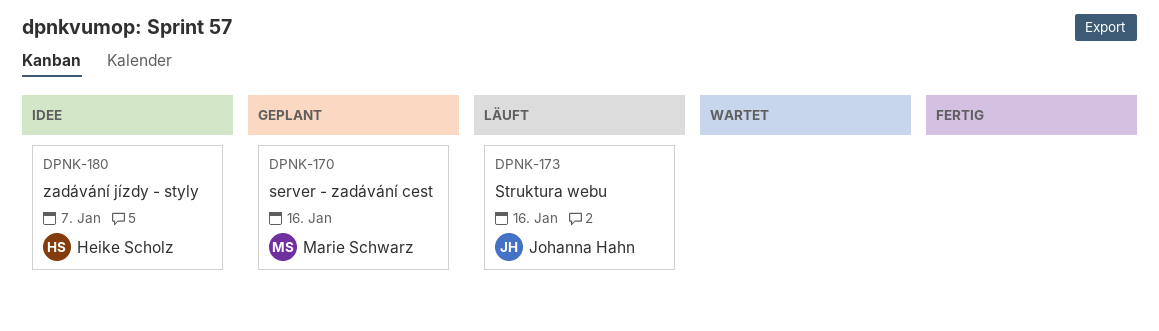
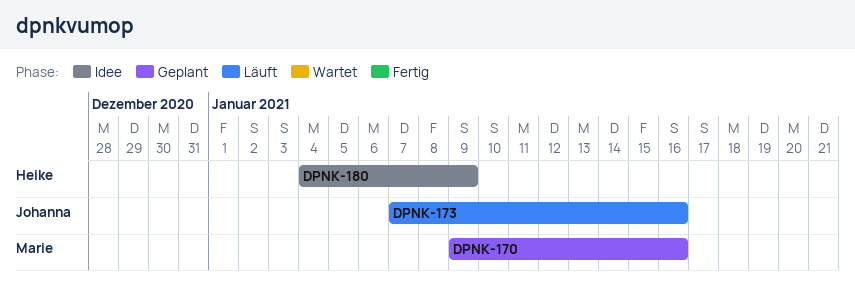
DPNK-180, due: Jan 7 -> Jan 9

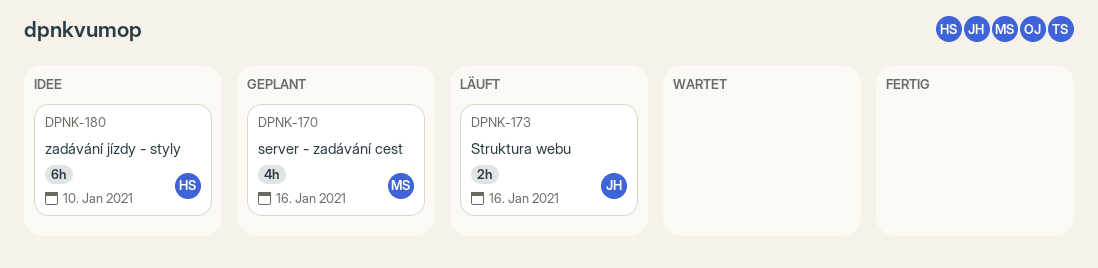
DPNK-180, due: Jan 9 -> Jan 10

